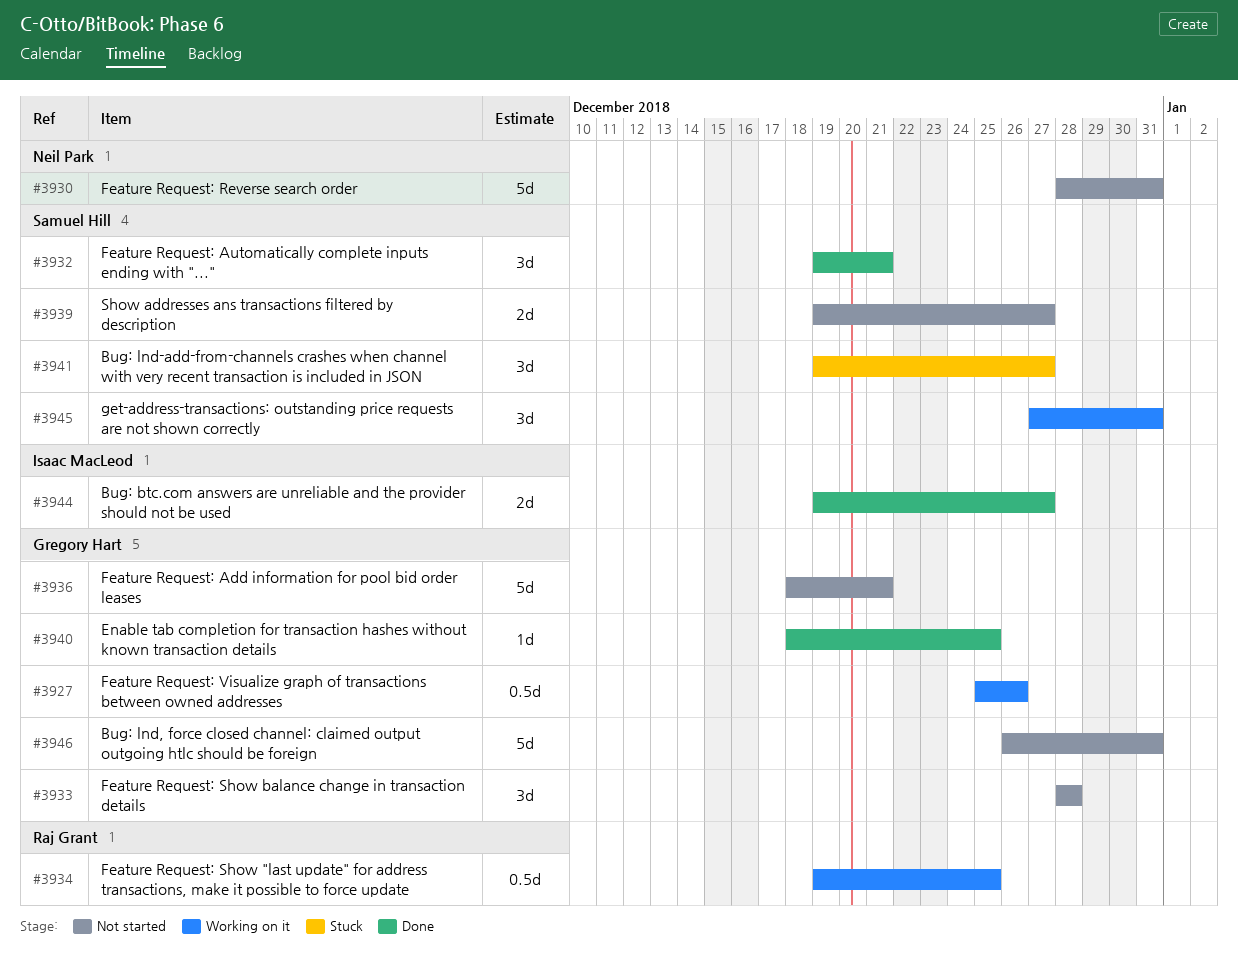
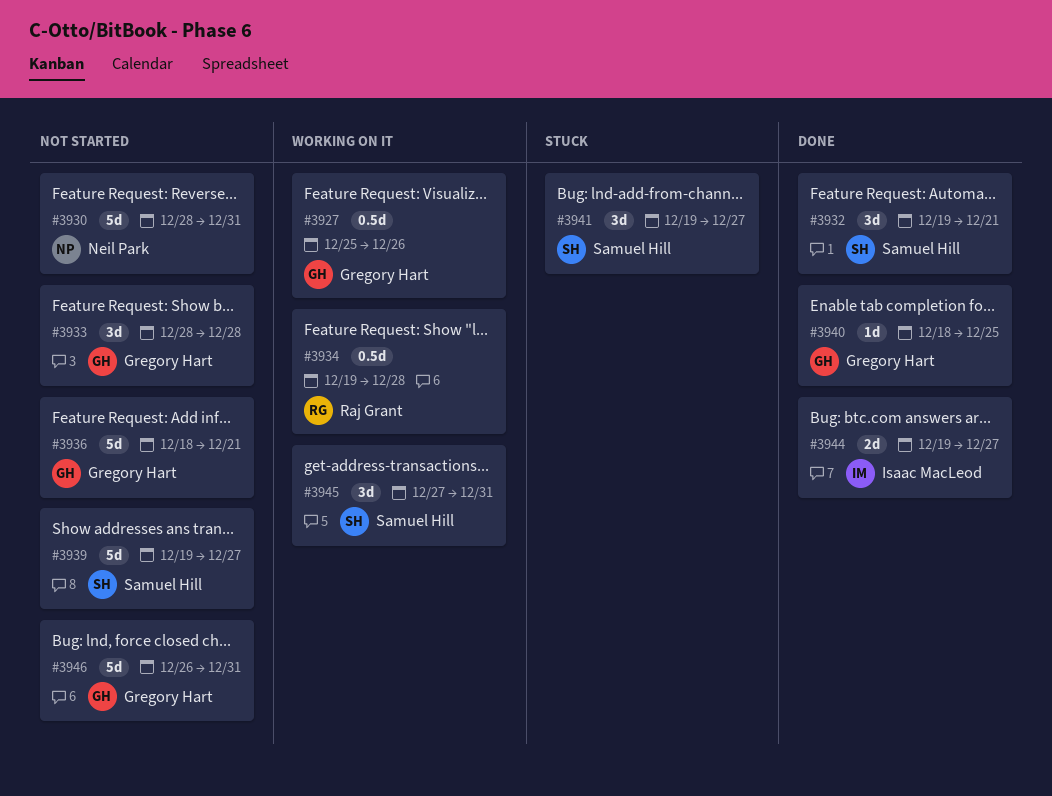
#3934, due: Dec 25 -> Dec 28
#3939, estimate: 2d -> 5d

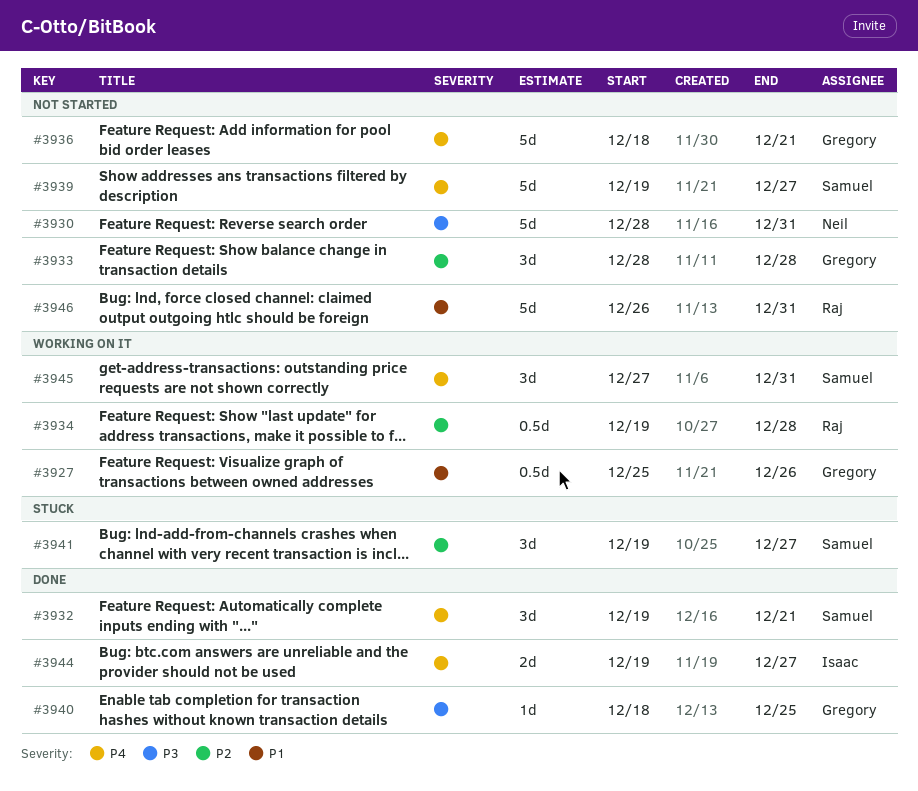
#3946, owner: Gregory Hart -> Raj Grant

